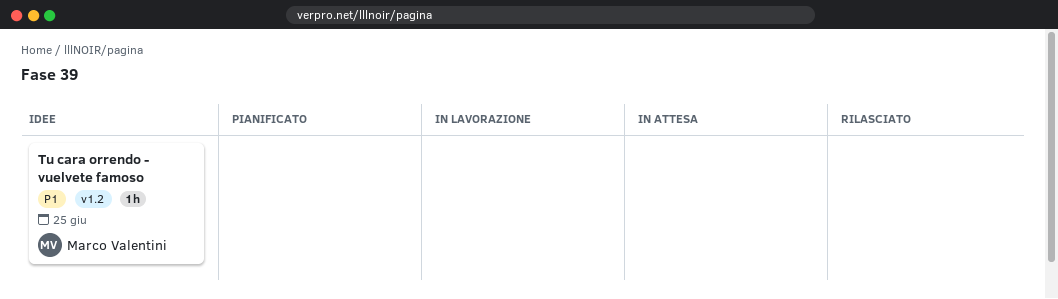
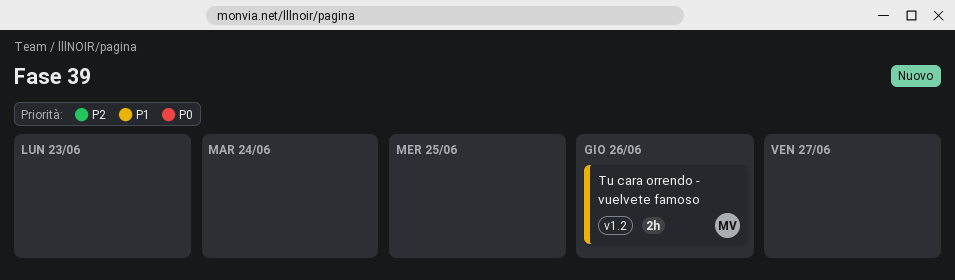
Tu cara orrendo - vuelvete famoso, estimate: 1h -> 2h
Tu cara orrendo - vuelvete famoso, due: Jun 25 -> Jun 26

